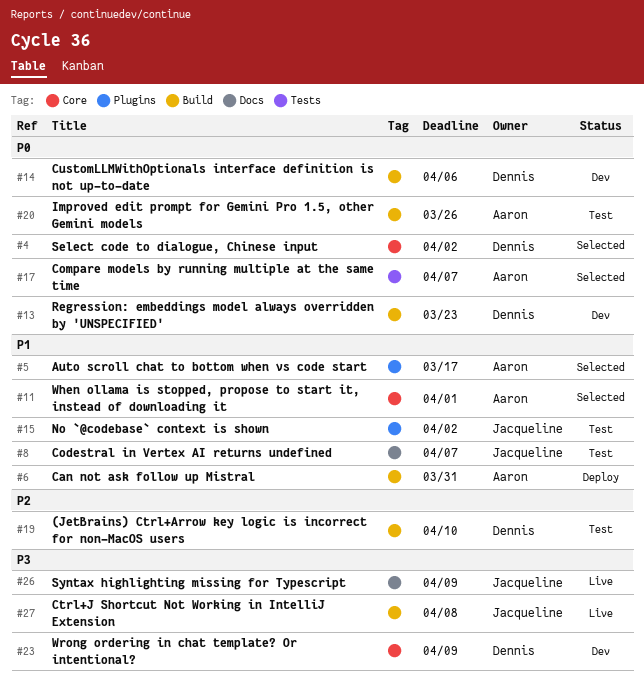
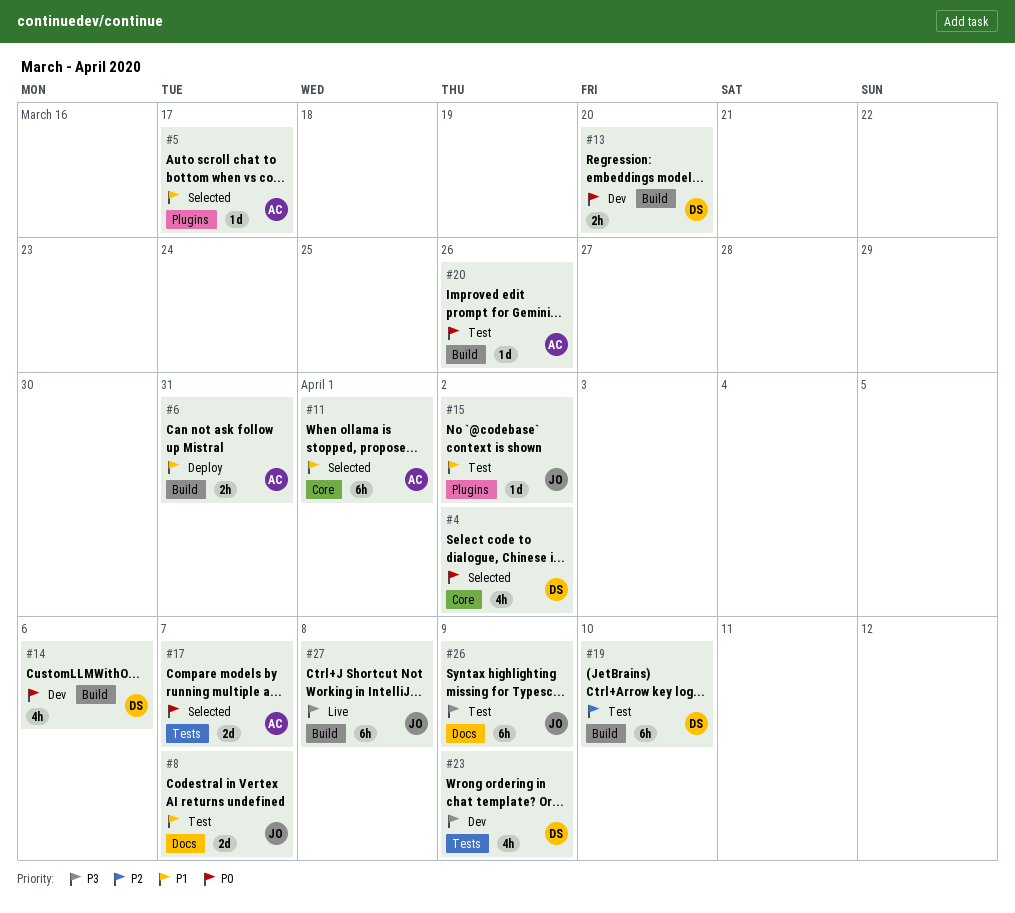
#13, due: Mar 23 -> Mar 20
#23, label: Core -> Tests
#26, status: Live -> Test

